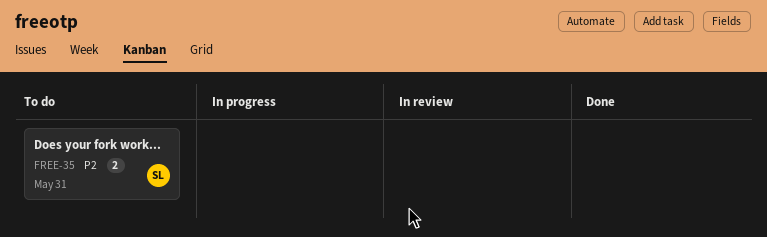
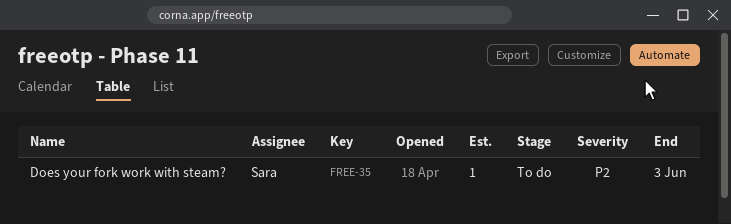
FREE-35, estimate: 2 -> 1
FREE-35, due: May 31 -> Jun 3

